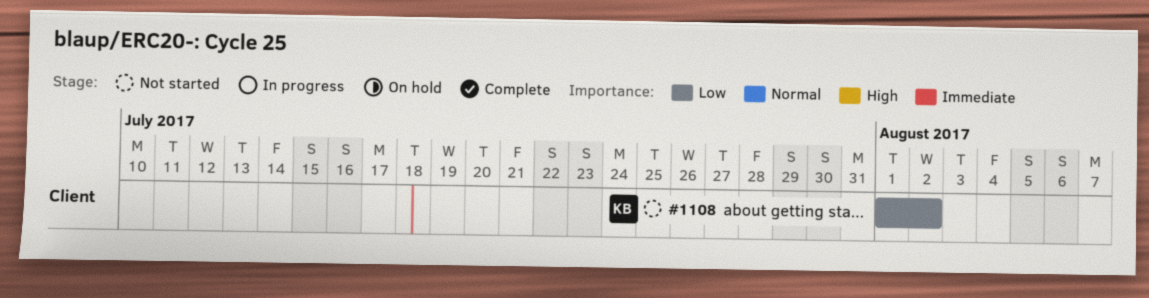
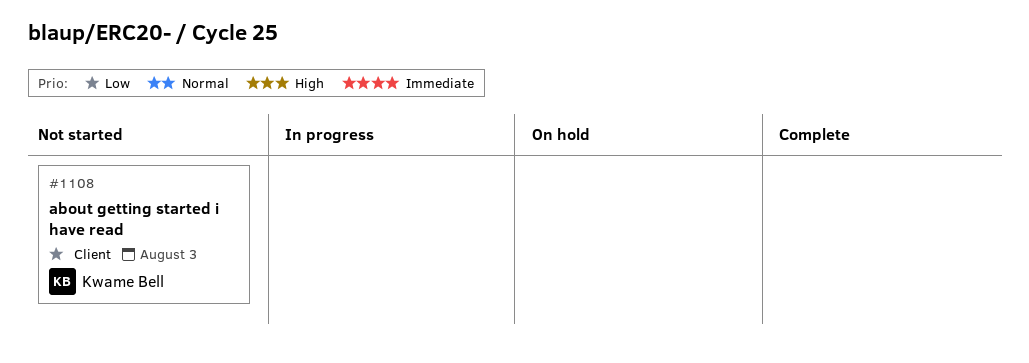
#1108, due: Aug 2 -> Aug 3

